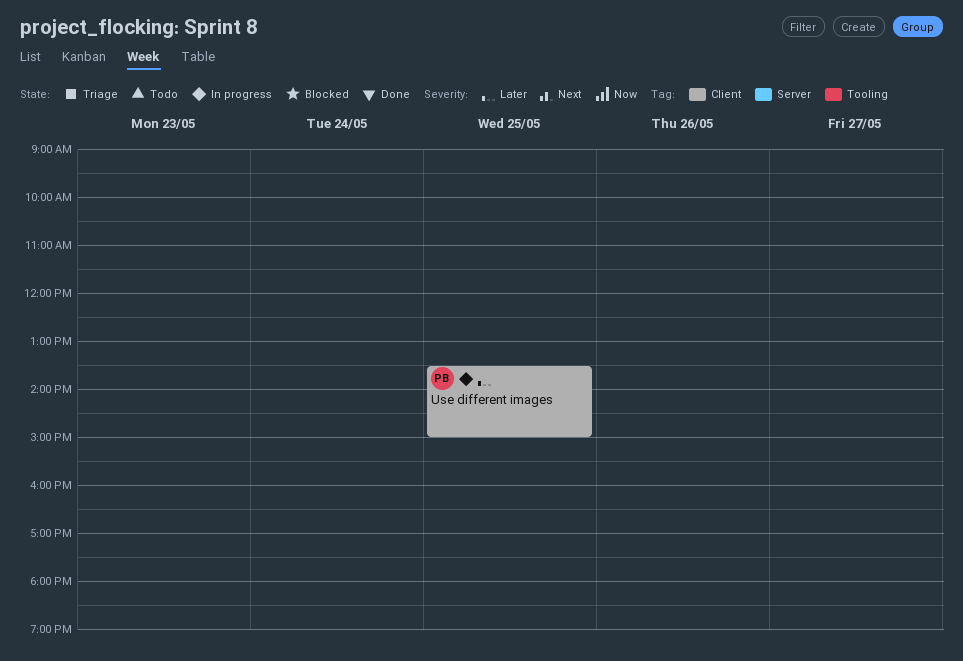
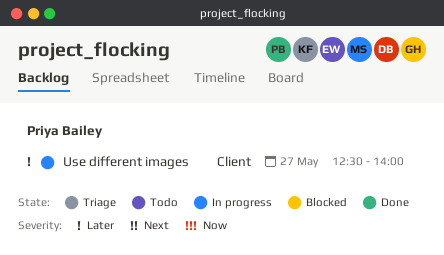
Use different images, day: May 25 -> May 27
Use different images, begins: 13:30 -> 12:30
Use different images, ends: 15:00 -> 14:00

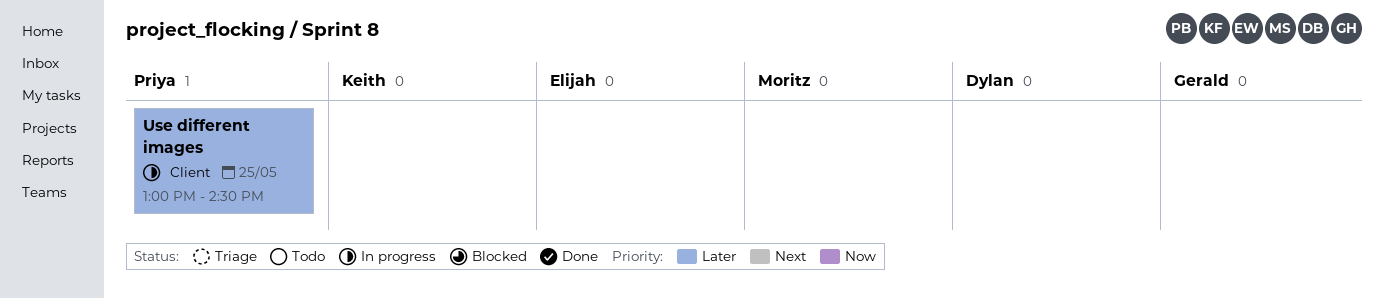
Use different images, day: May 27 -> May 25
Use different images, begins: 12:30 -> 13:00
Use different images, ends: 14:00 -> 14:30

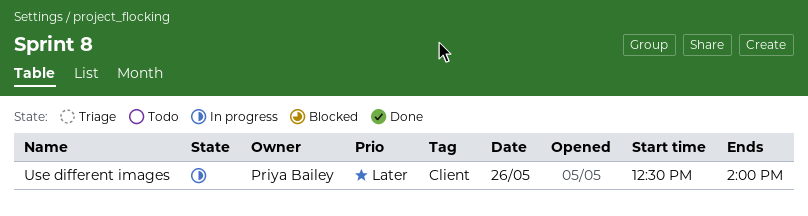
Use different images, day: May 25 -> May 26
Use different images, begins: 13:00 -> 12:30
Use different images, ends: 14:30 -> 14:00

